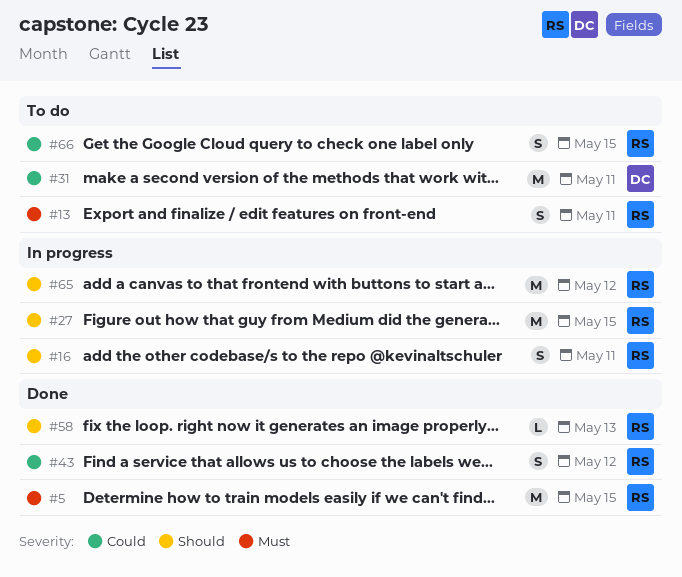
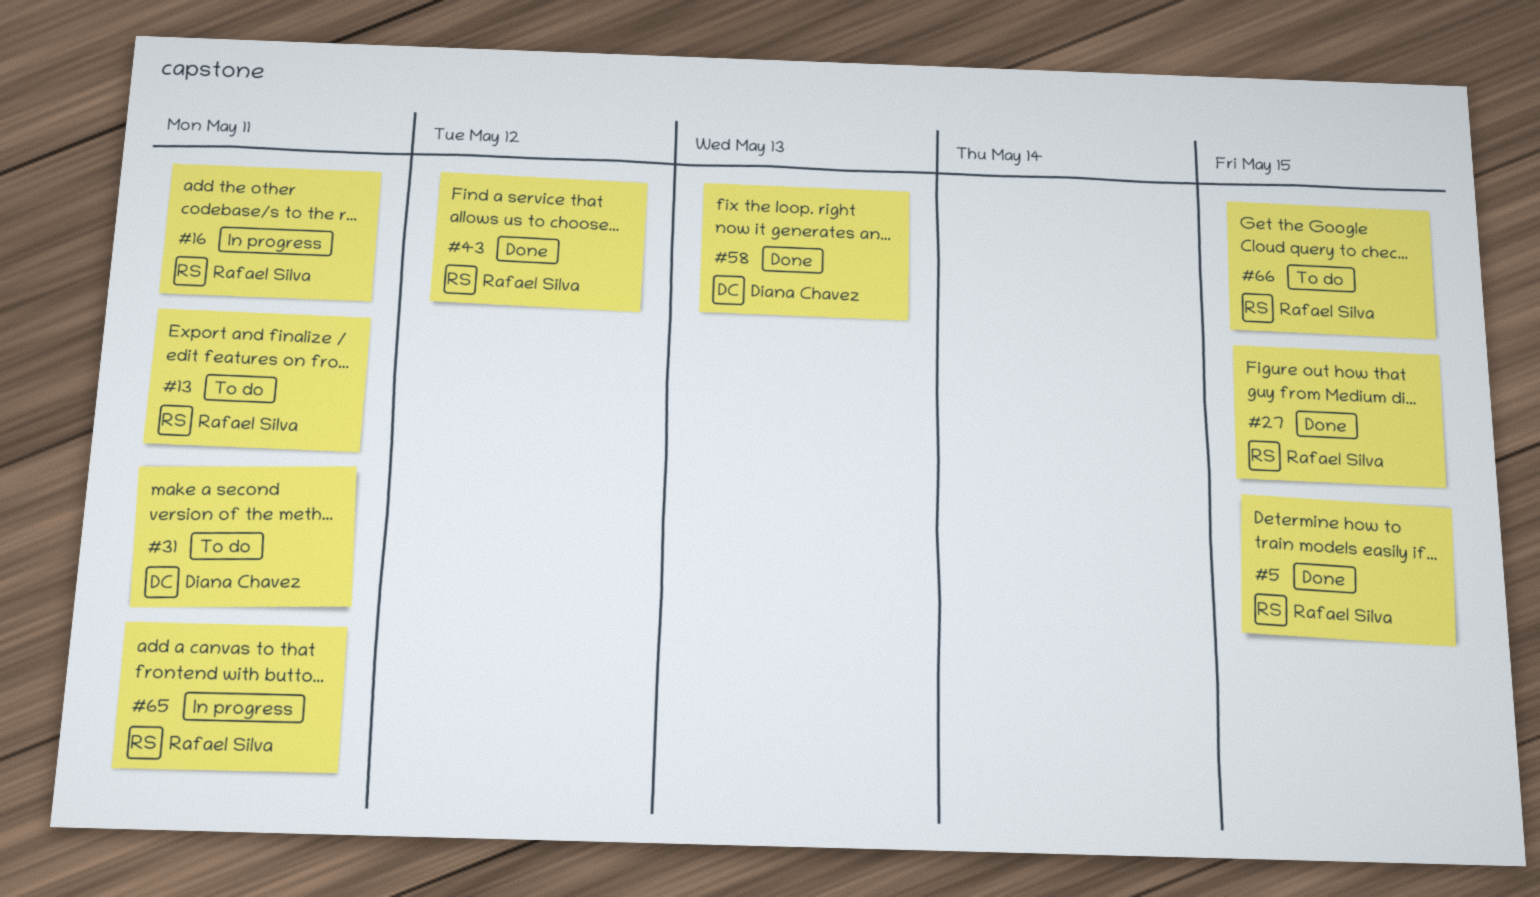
#27, status: In progress -> Done
#58, owner: Rafael Silva -> Diana Chavez
#65, due: May 12 -> May 11

